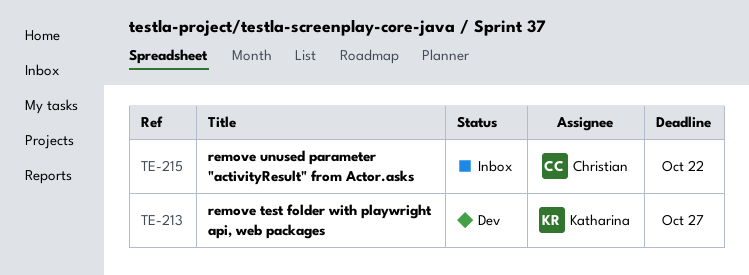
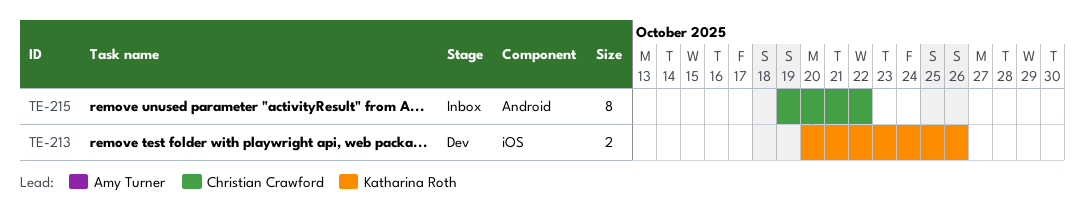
TE-213, due: Oct 27 -> Oct 26

